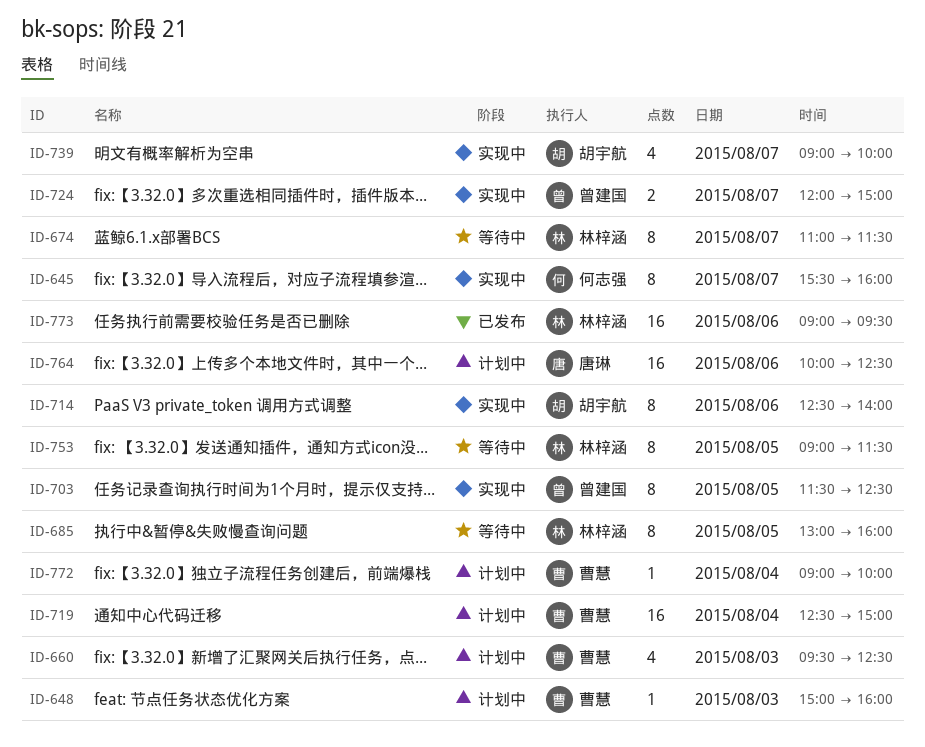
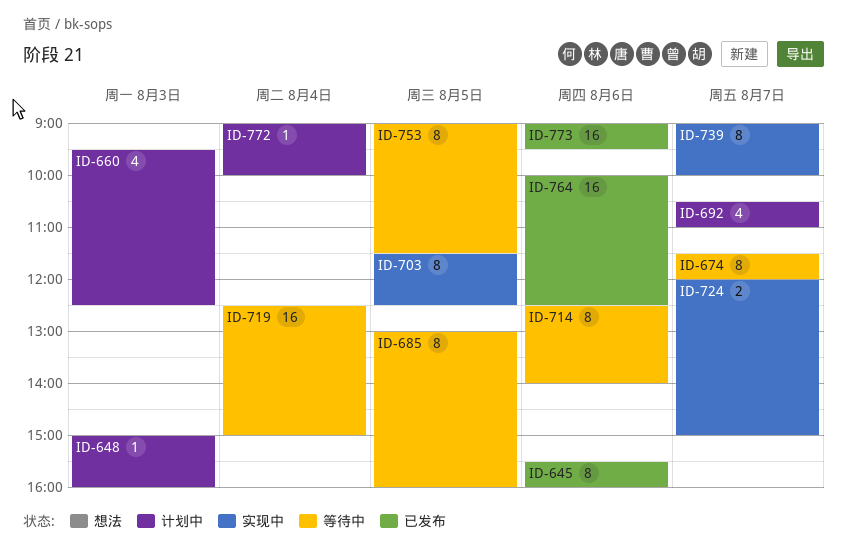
ID-645, status: 实现中 -> 已发布
ID-645, day: Aug 7 -> Aug 6
ID-674, begins: 11:00 -> 11:30
ID-674, ends: 11:30 -> 12:00
ID-692: none -> present
ID-714, status: 实现中 -> 等待中
ID-719, status: 计划中 -> 等待中
ID-739, estimate: 4 -> 8
ID-764, status: 计划中 -> 已发布

